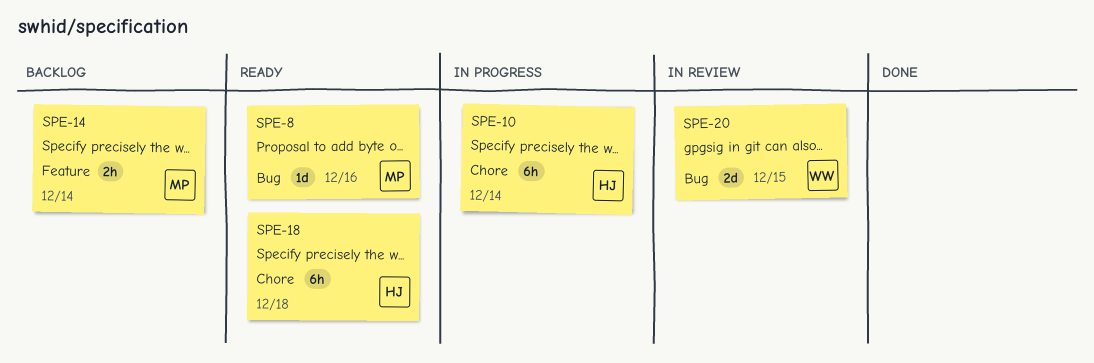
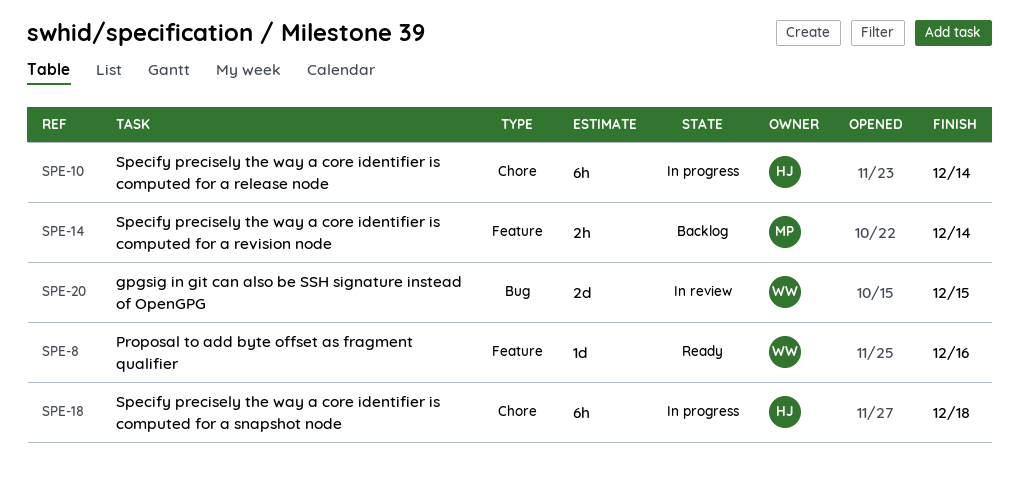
SPE-8, owner: MP -> WW
SPE-8, label: Bug -> Feature
SPE-18, status: Ready -> In progress

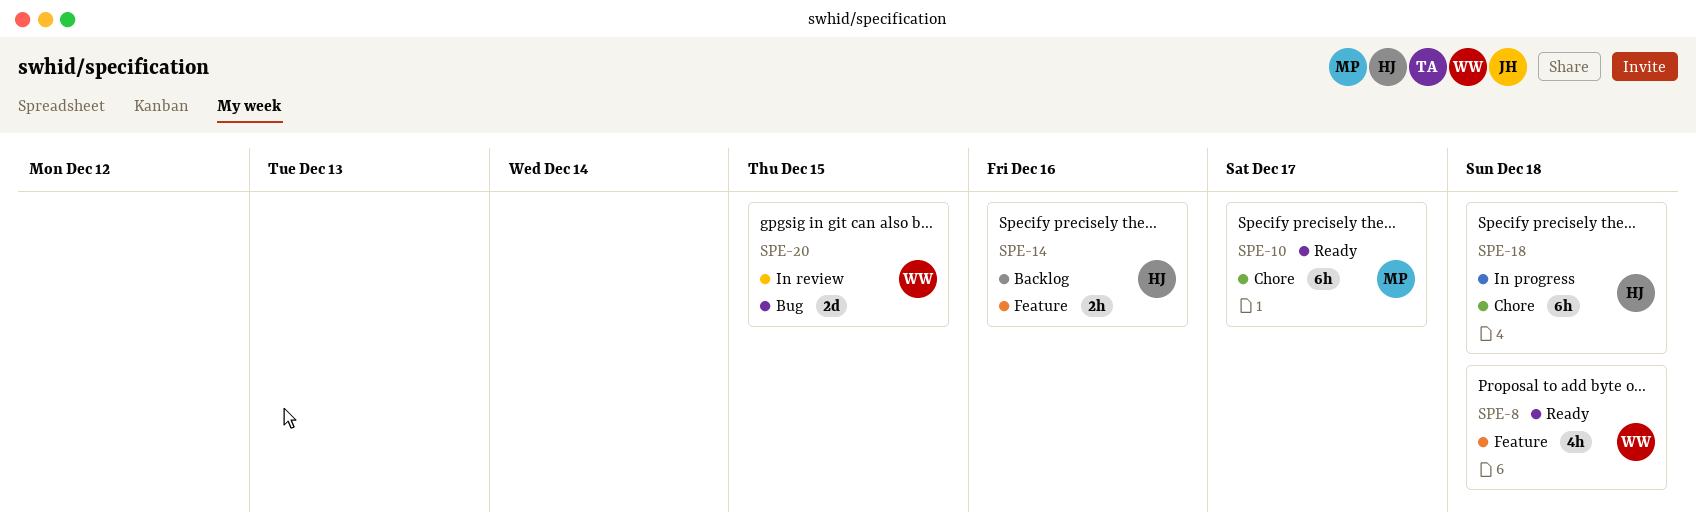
SPE-8, estimate: 1d -> 4h
SPE-8, due: Dec 16 -> Dec 18
SPE-10, status: In progress -> Ready
SPE-10, owner: HJ -> MP
SPE-10, due: Dec 14 -> Dec 17
SPE-14, owner: MP -> HJ
SPE-14, due: Dec 14 -> Dec 16

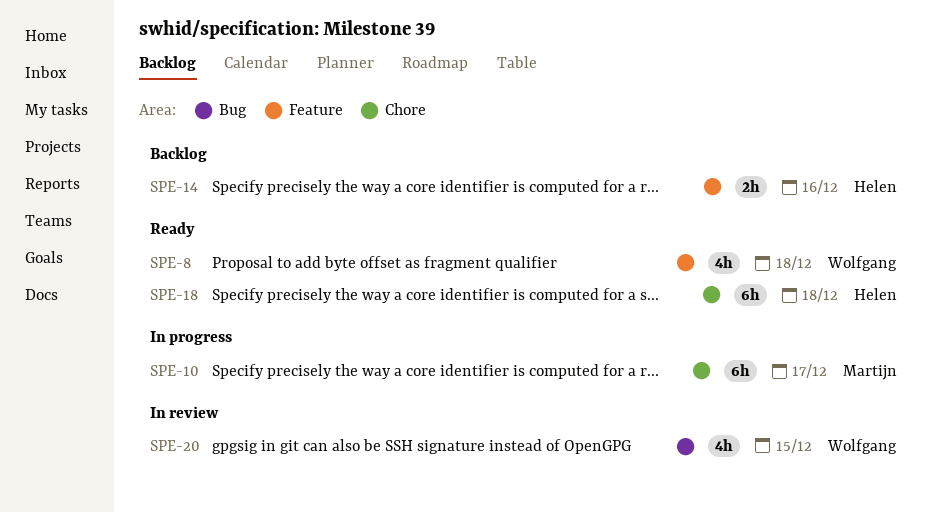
SPE-10, status: Ready -> In progress
SPE-18, status: In progress -> Ready
SPE-20, estimate: 2d -> 4h

